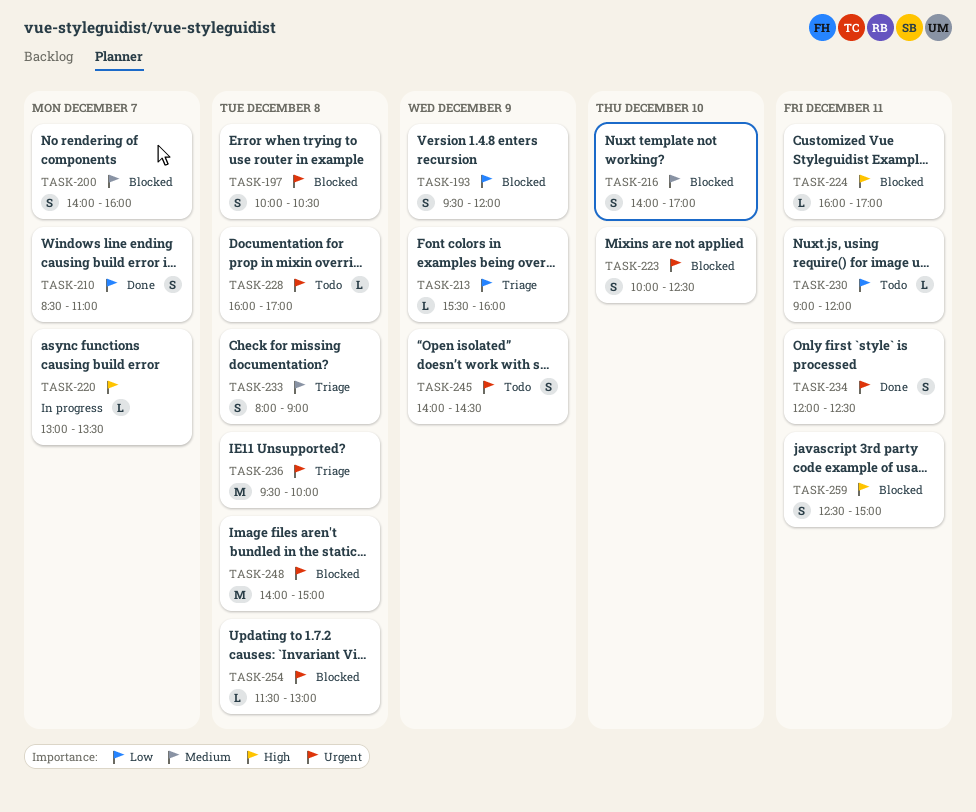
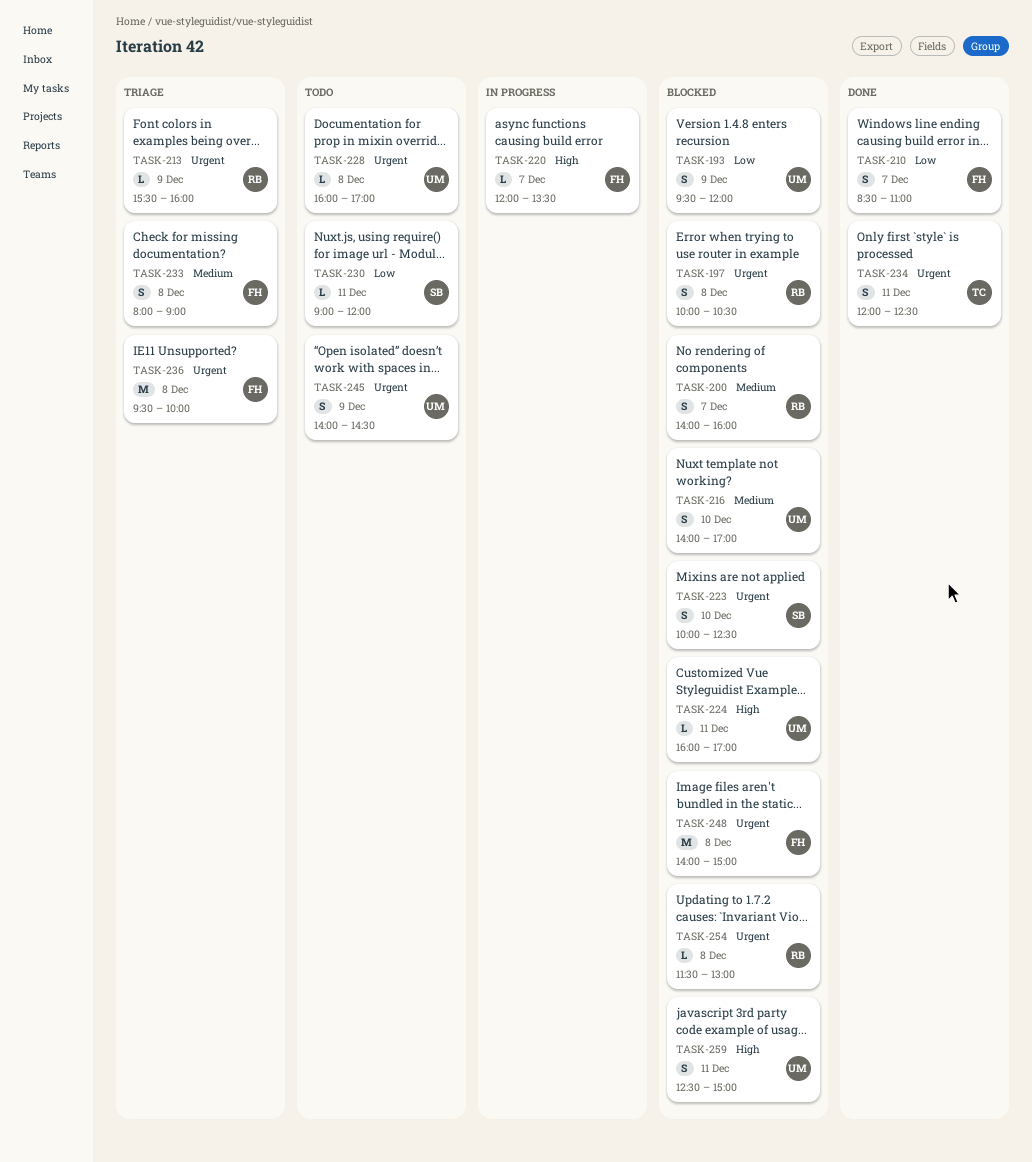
TASK-213, priority: Low -> Urgent
TASK-220, begins: 13:00 -> 12:00

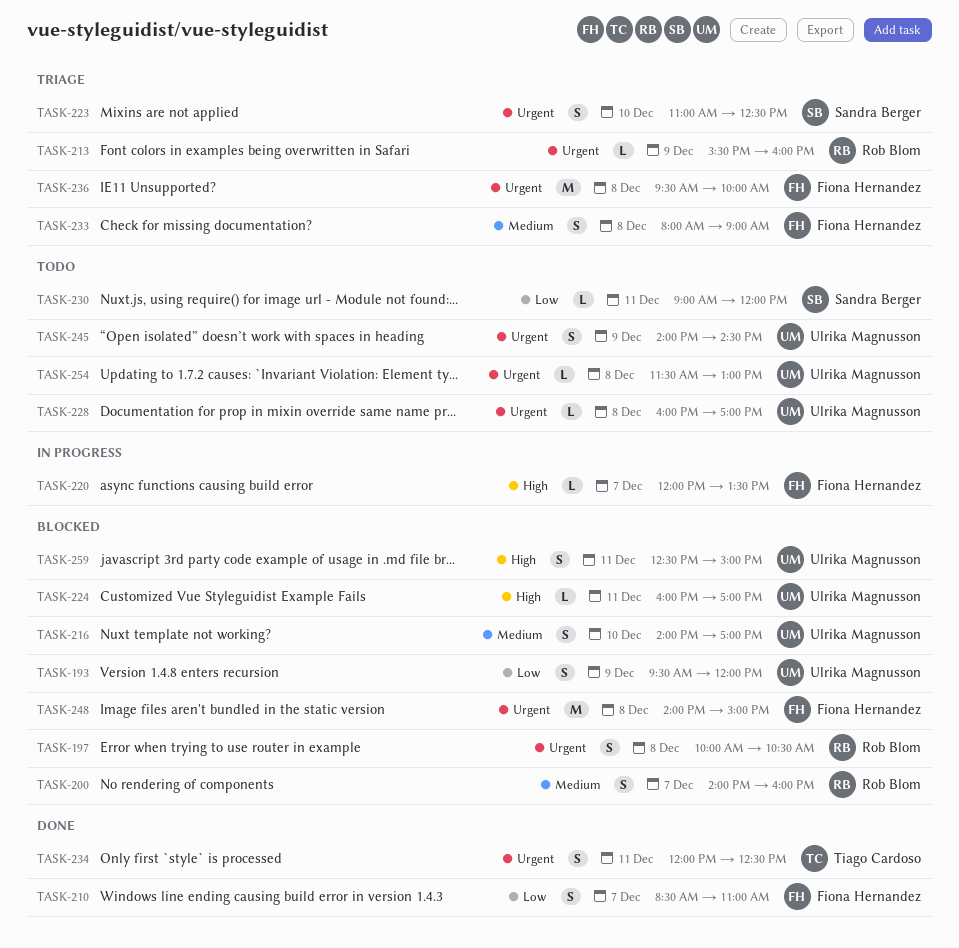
TASK-223, status: Blocked -> Triage
TASK-223, begins: 10:00 -> 11:00
TASK-254, status: Blocked -> Todo
TASK-254, owner: Rob Blom -> Ulrika Magnusson

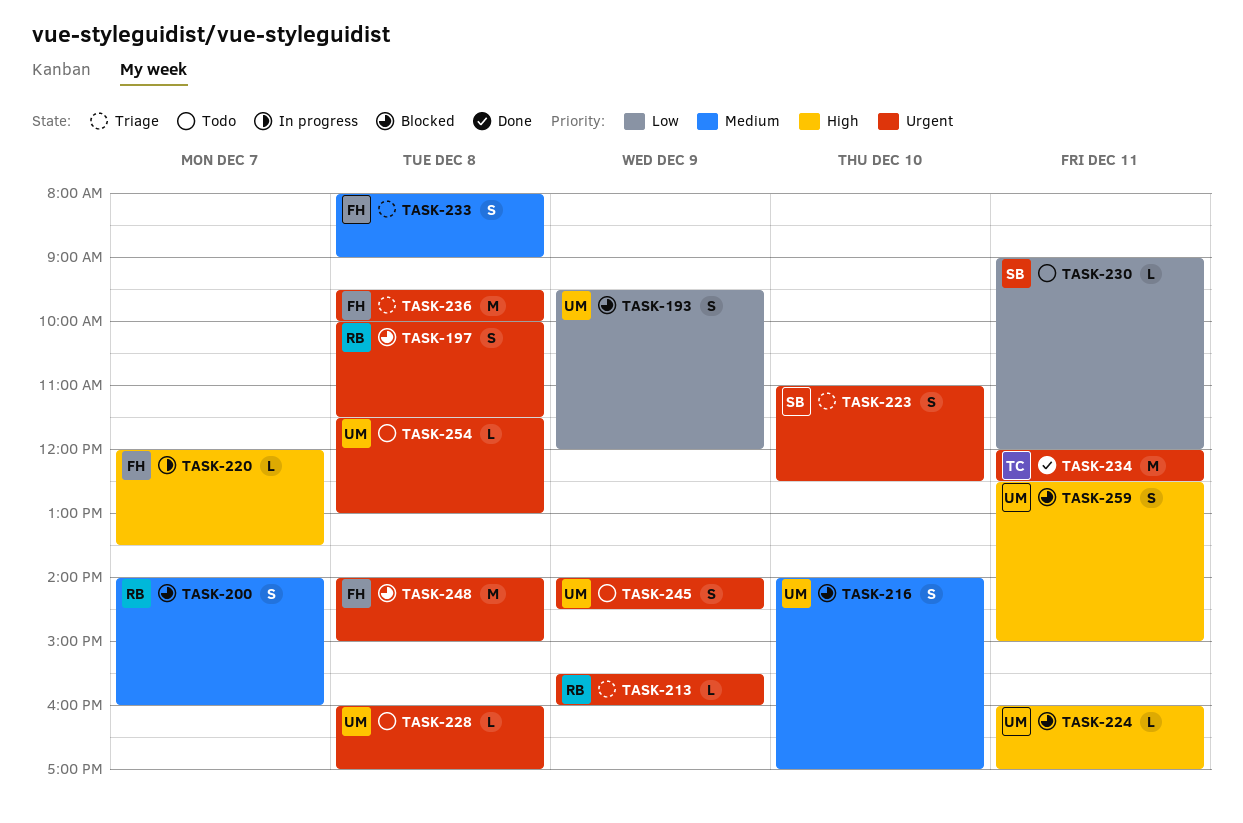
TASK-197, ends: 10:30 -> 11:30
TASK-210: present -> none
TASK-234, estimate: S -> M

